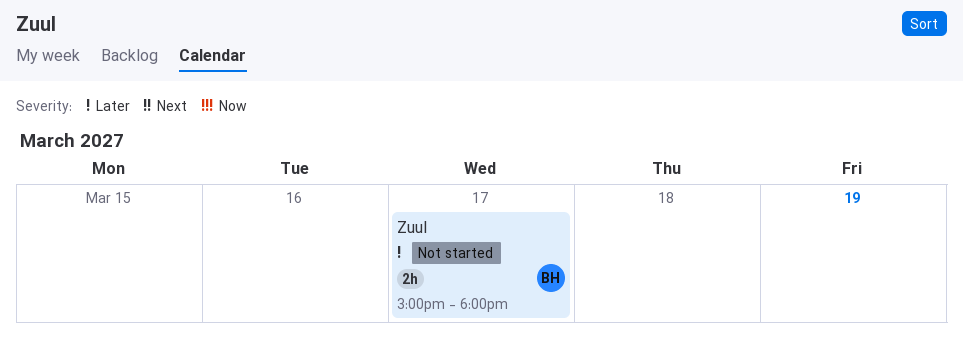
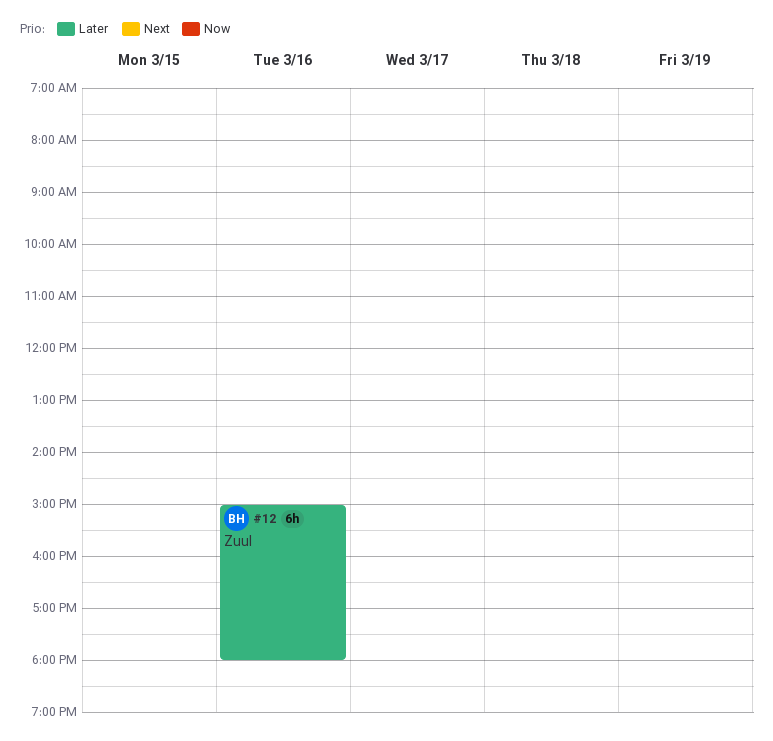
Zuul, estimate: 2h -> 6h
Zuul, day: Mar 17 -> Mar 16

